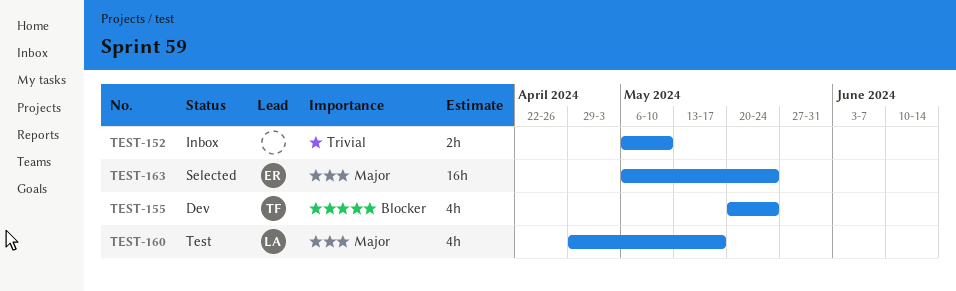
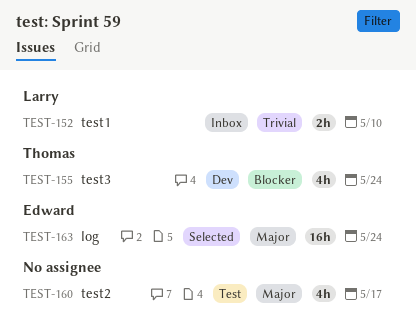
TEST-152, owner: none -> Larry
TEST-160, owner: Larry -> none

